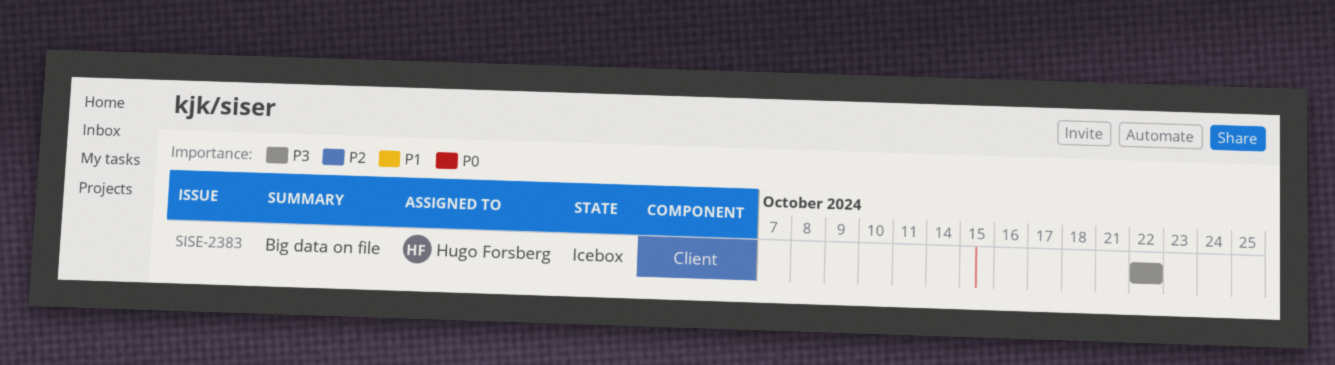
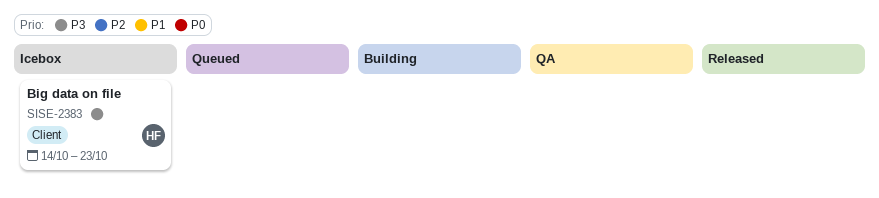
SISE-2383, start: Oct 22 -> Oct 14
SISE-2383, due: Oct 22 -> Oct 23

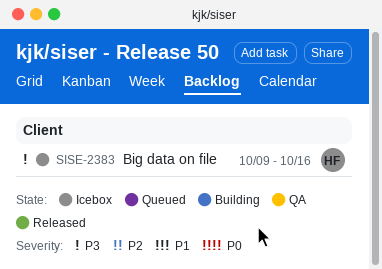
SISE-2383, start: Oct 14 -> Oct 9
SISE-2383, due: Oct 23 -> Oct 16

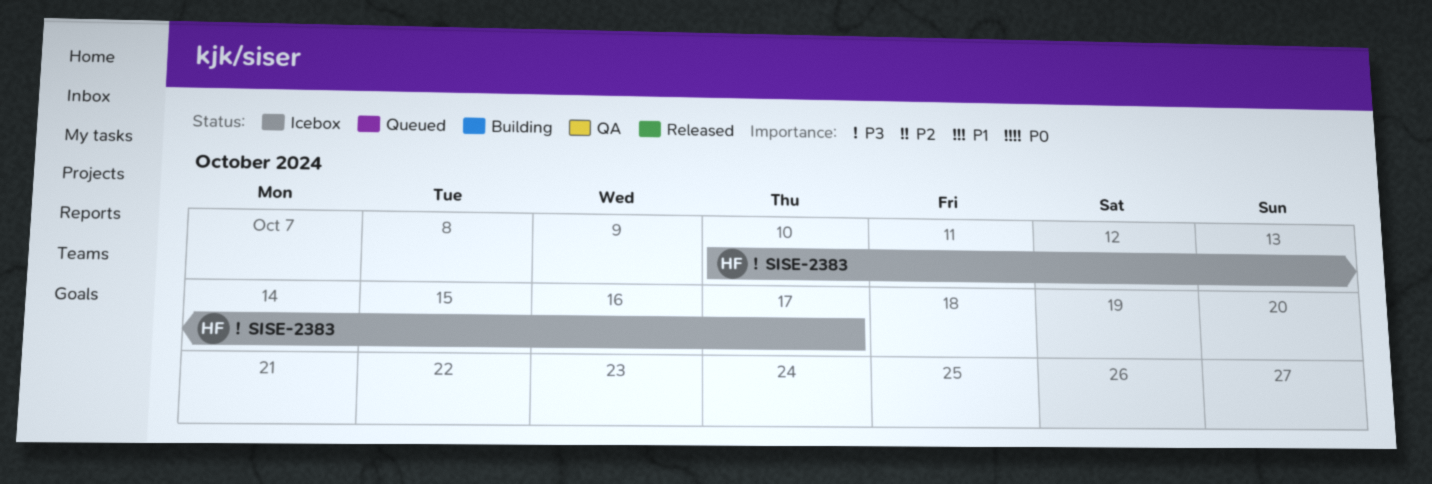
SISE-2383, start: Oct 9 -> Oct 10
SISE-2383, due: Oct 16 -> Oct 17

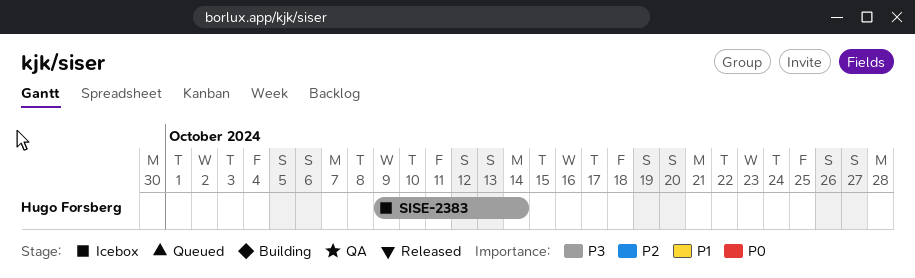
SISE-2383, start: Oct 10 -> Oct 9
SISE-2383, due: Oct 17 -> Oct 14

